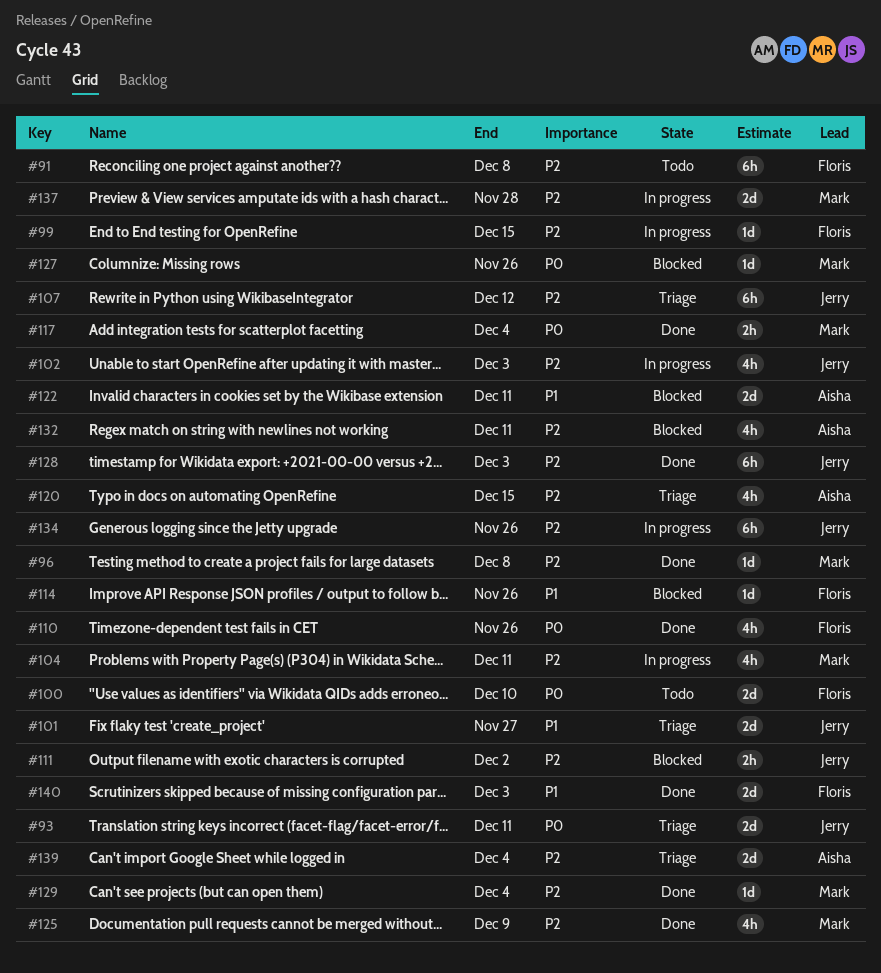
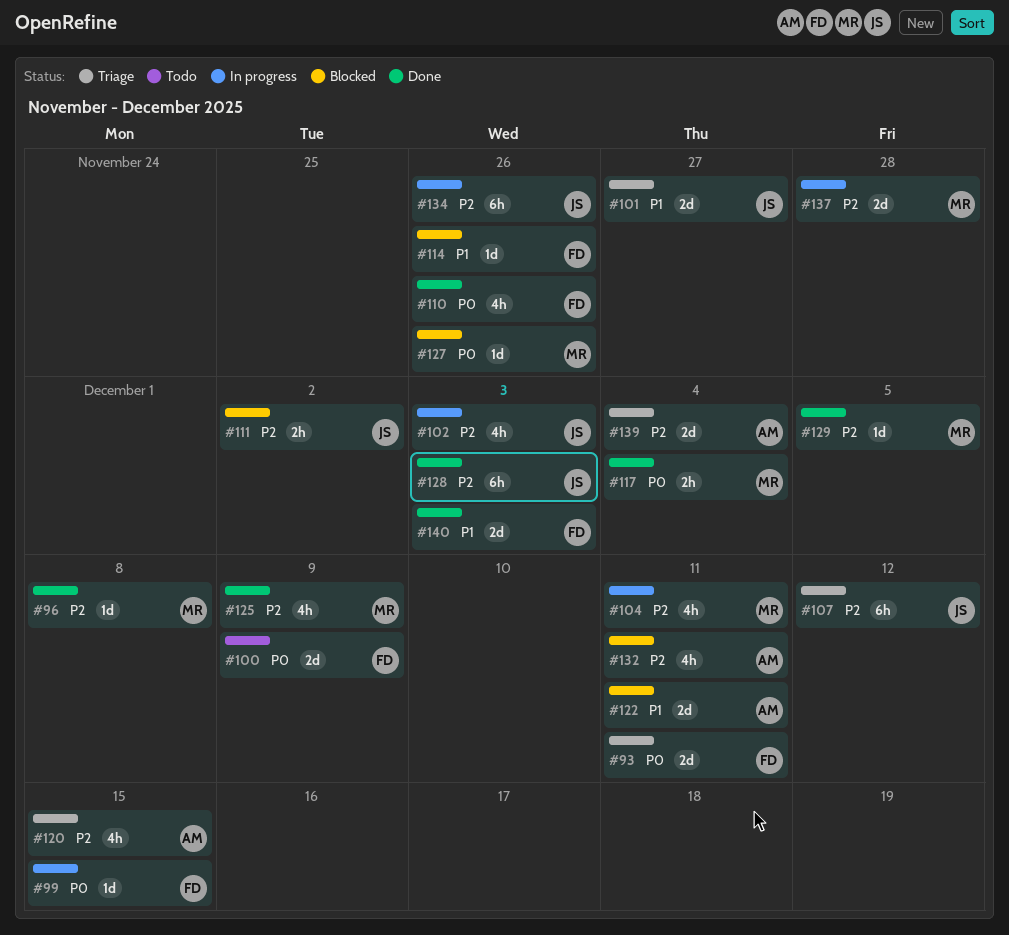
#91: present -> none
#93, owner: Jerry -> Floris
#99, priority: P2 -> P0
#100, due: Dec 10 -> Dec 9
#129, due: Dec 4 -> Dec 5

